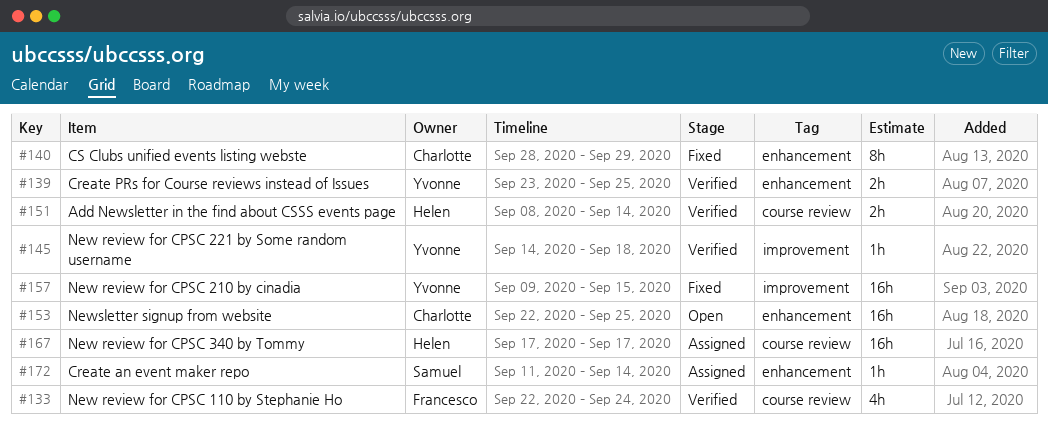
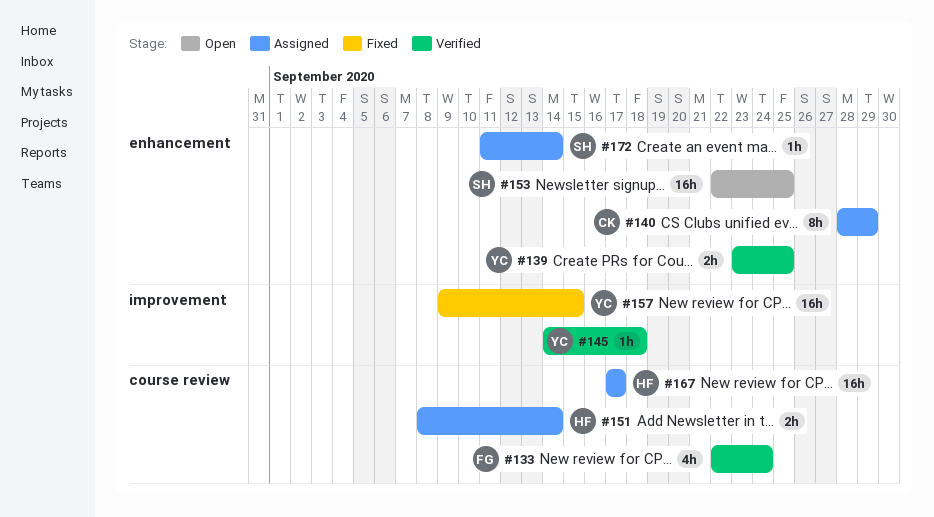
#140, status: Fixed -> Assigned
#151, status: Verified -> Assigned
#153, owner: Charlotte -> Samuel

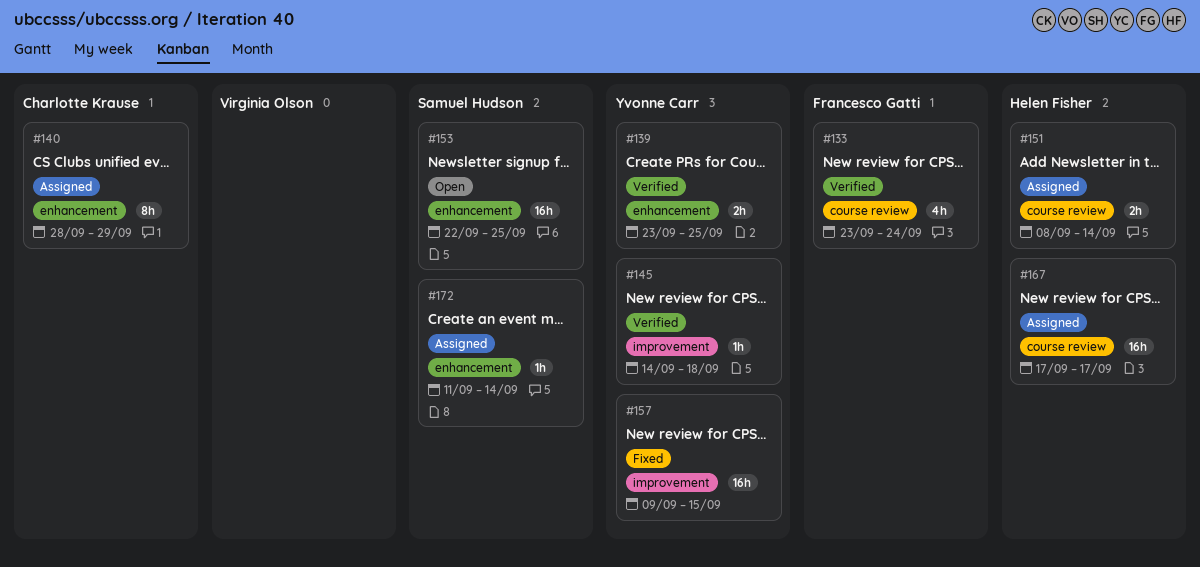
#133, start: Sep 22 -> Sep 23

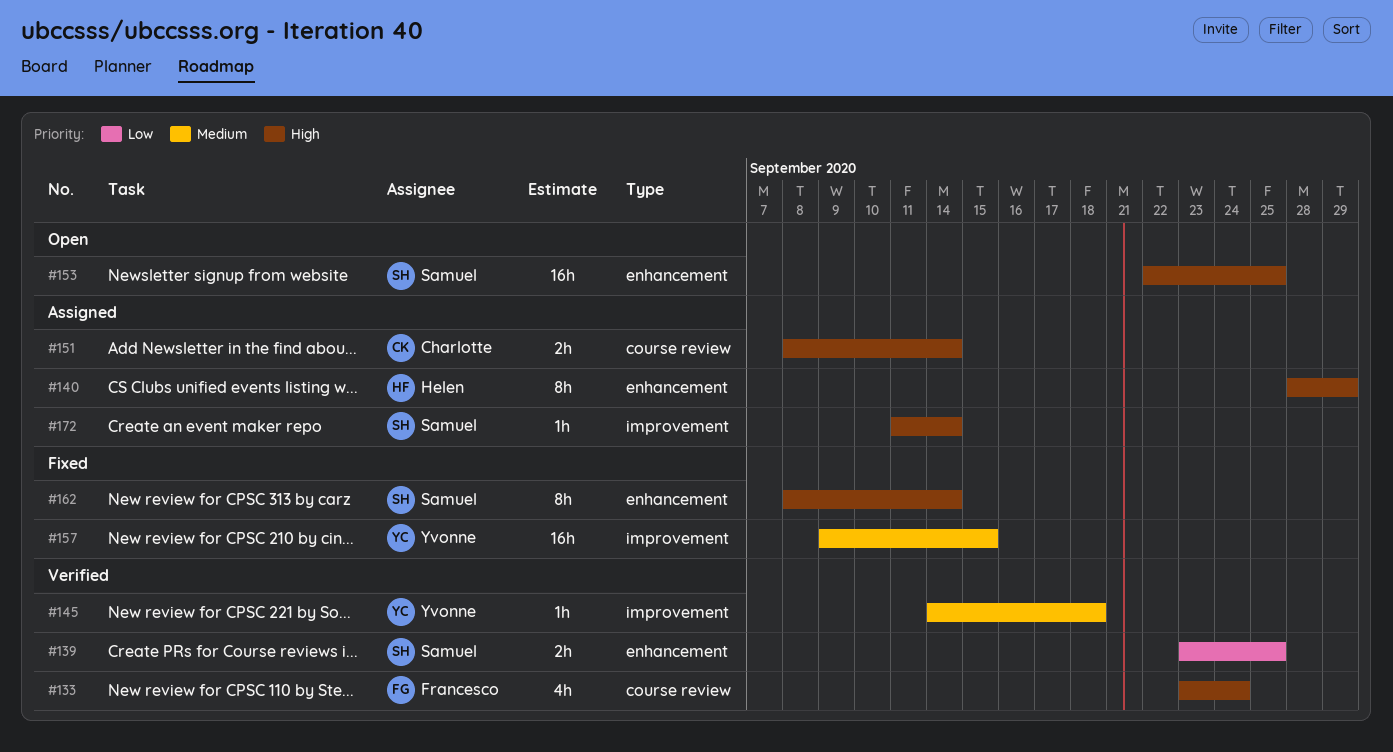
#139, owner: Yvonne Carr -> Samuel Hudson
#140, owner: Charlotte Krause -> Helen Fisher
#151, owner: Helen Fisher -> Charlotte Krause
#162: none -> present
#167: present -> none
#172, label: enhancement -> improvement

